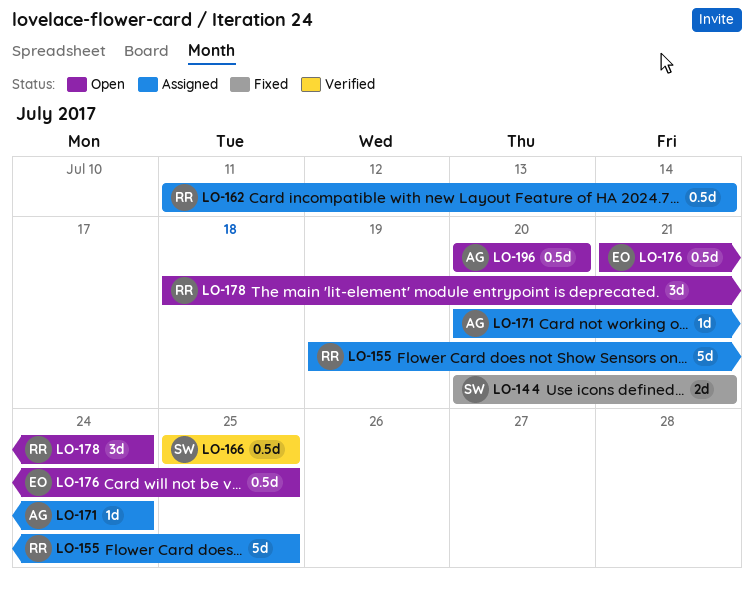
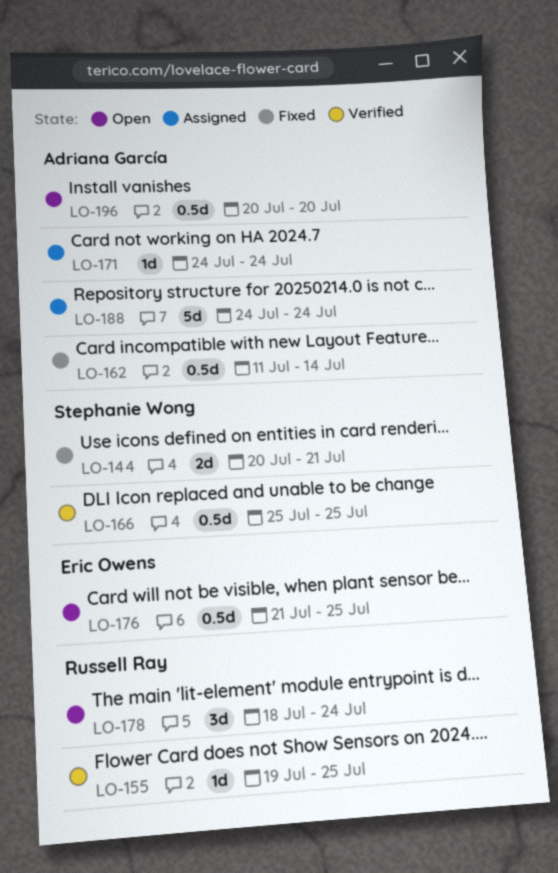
LO-155, status: Assigned -> Verified
LO-155, estimate: 5d -> 1d
LO-162, status: Assigned -> Fixed
LO-162, owner: Russell Ray -> Adriana García
LO-171, start: Jul 20 -> Jul 24
LO-188: none -> present

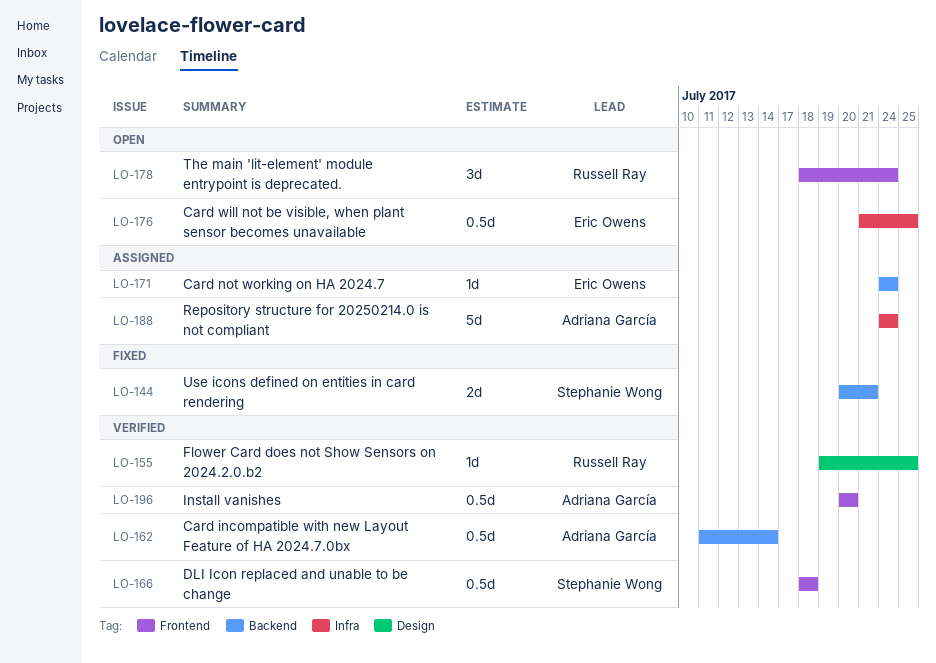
LO-162, status: Fixed -> Verified
LO-166, start: Jul 25 -> Jul 18
LO-166, due: Jul 25 -> Jul 18
LO-171, owner: Adriana García -> Eric Owens
LO-196, status: Open -> Verified

